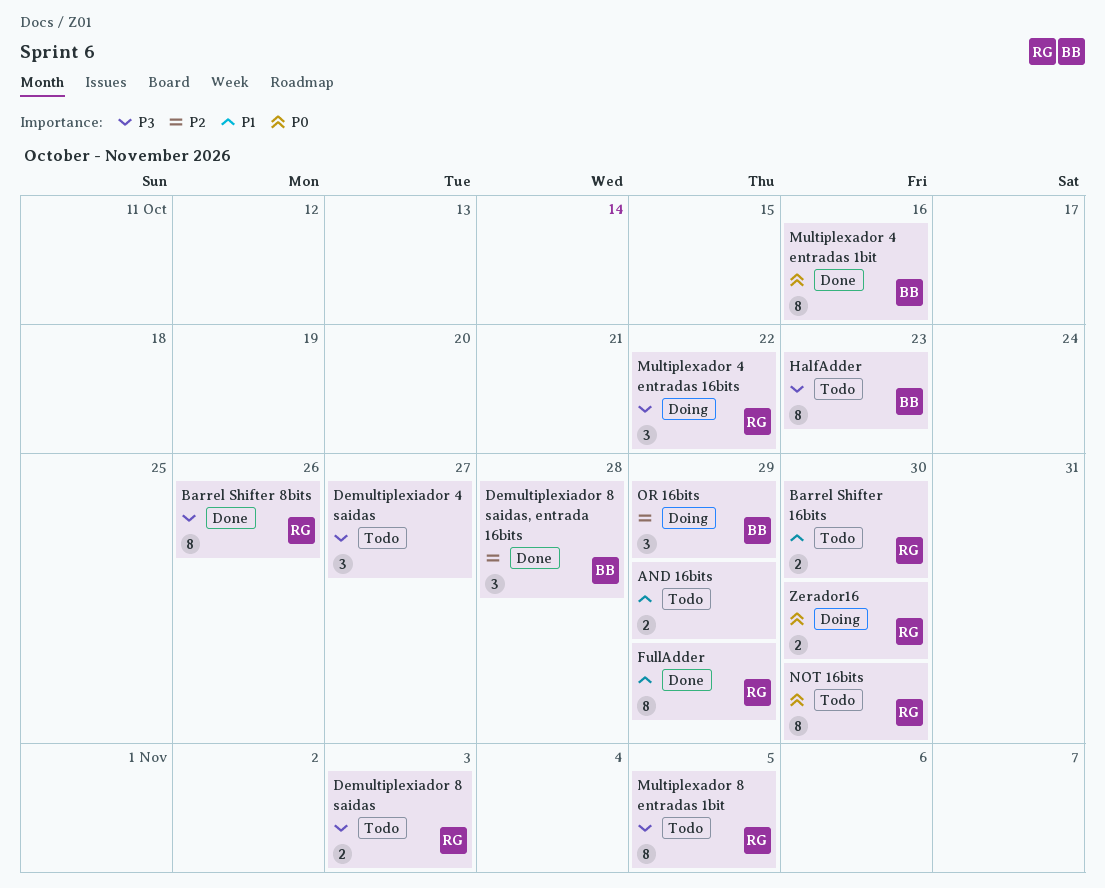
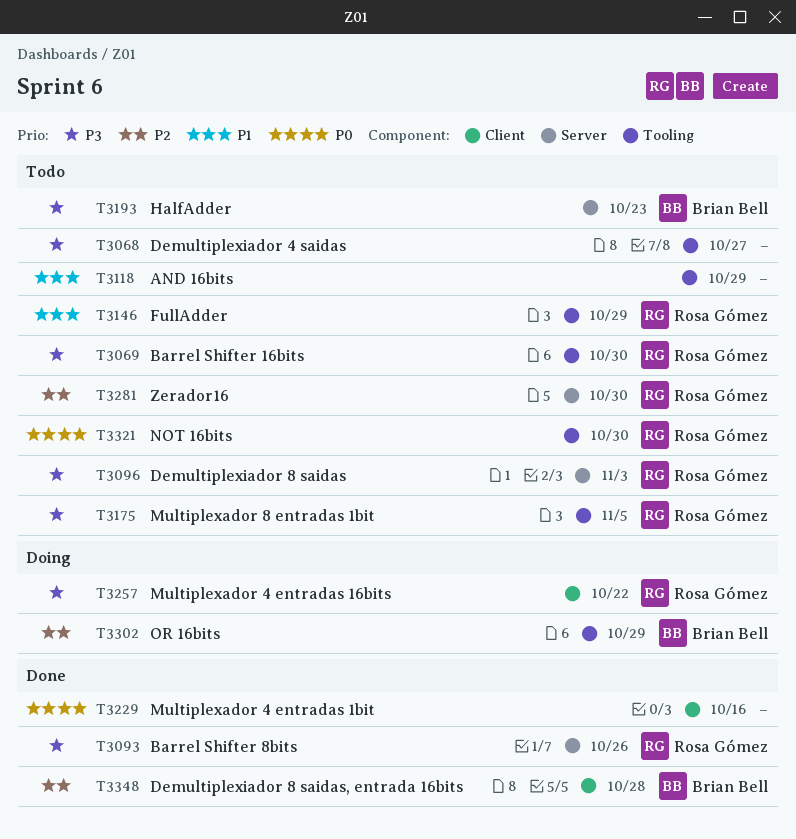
Barrel Shifter 16bits, priority: P1 -> P3
FullAdder, status: Done -> Todo
Multiplexador 4 entradas 1bit, owner: Brian Bell -> none
Zerador16, status: Doing -> Todo
Zerador16, priority: P0 -> P2

